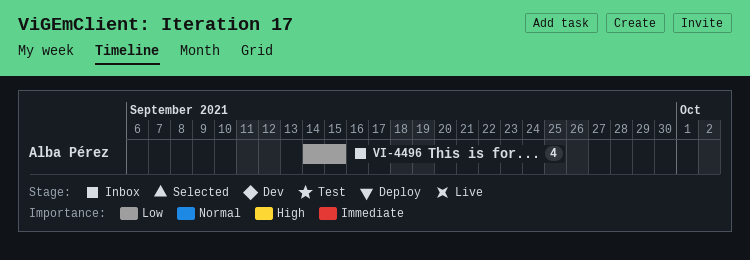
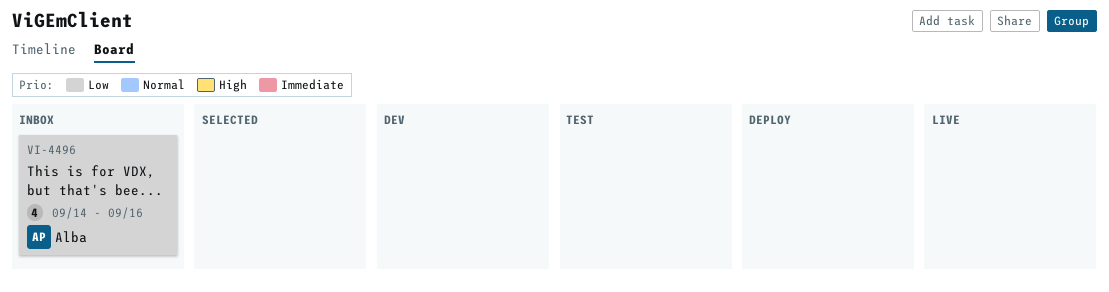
VI-4496, due: Sep 15 -> Sep 16

